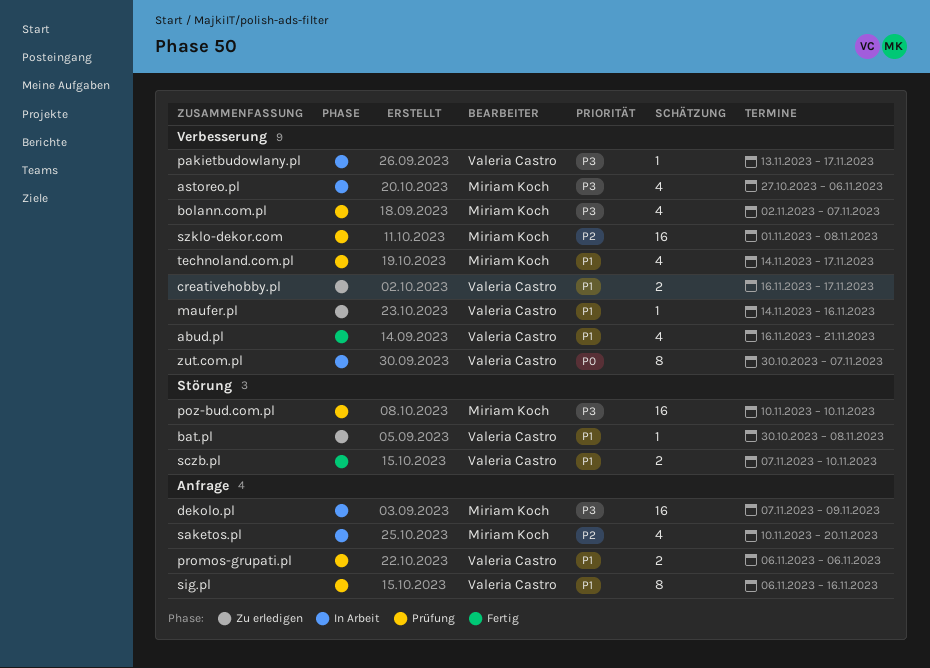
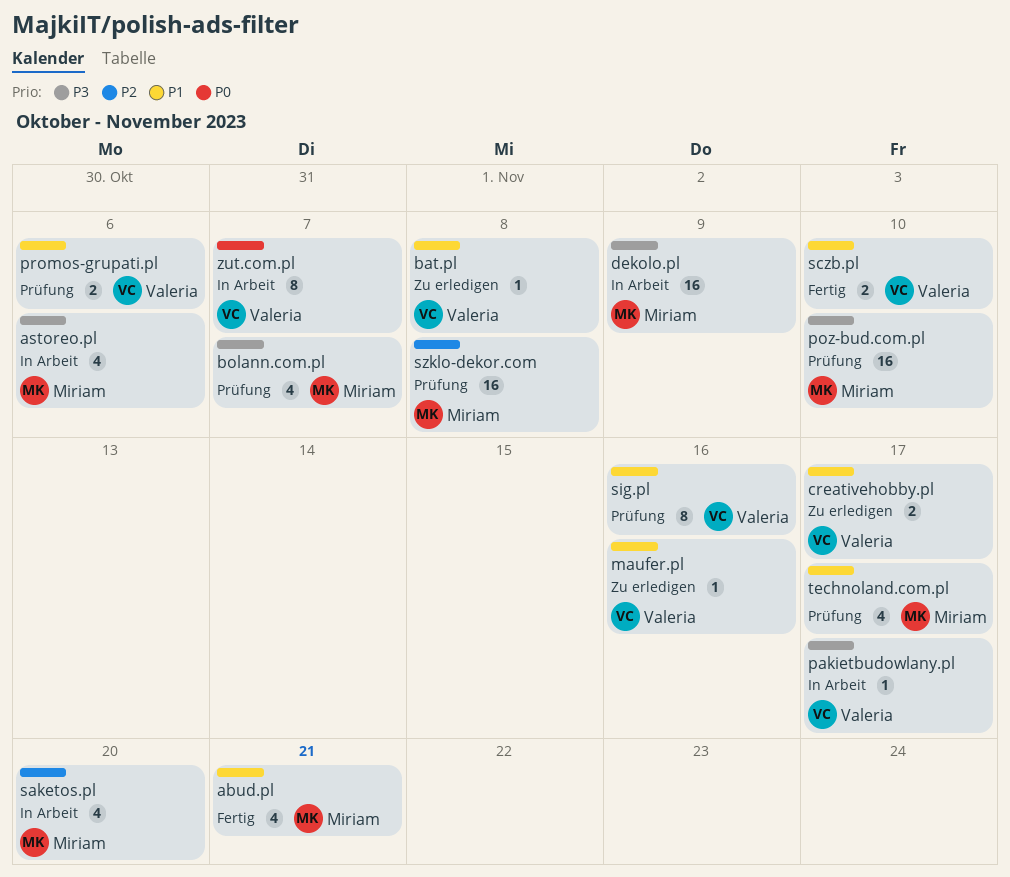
abud.pl, owner: Valeria Castro -> Miriam Koch

